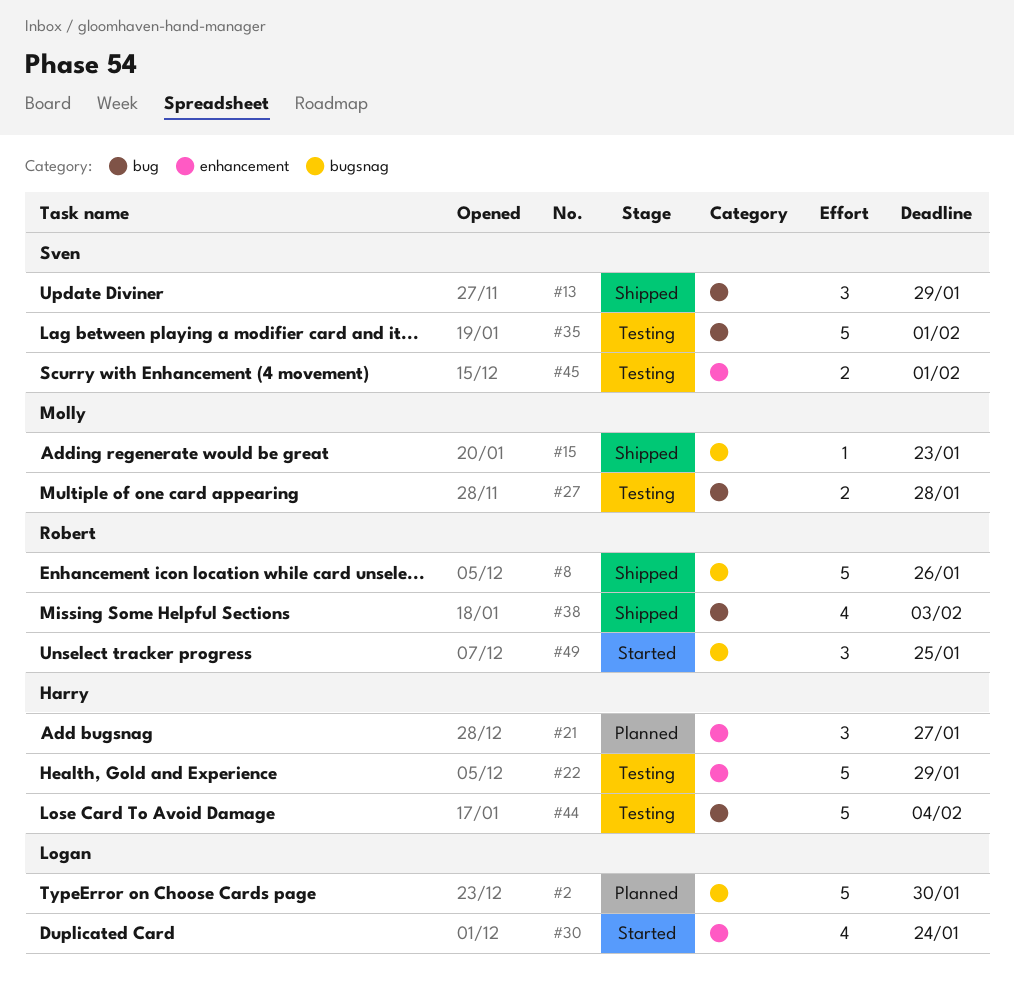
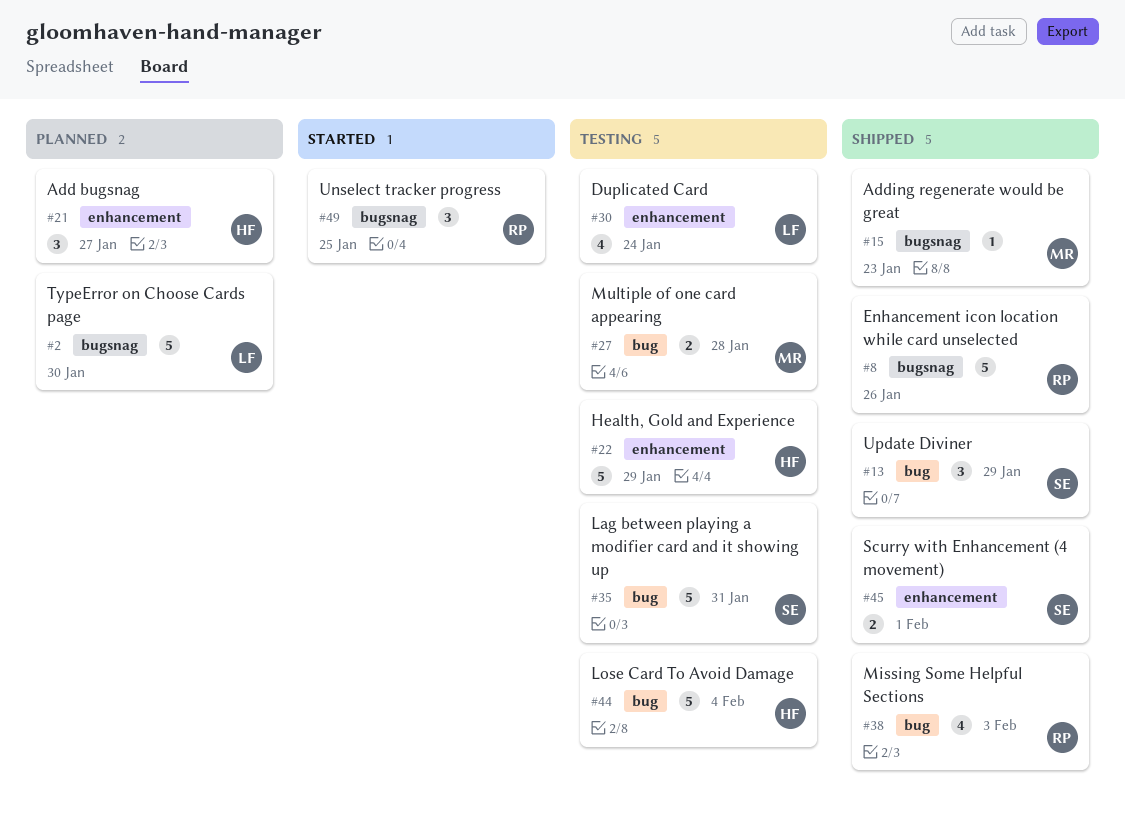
#30, status: Started -> Testing
#35, due: Feb 1 -> Jan 31
#45, status: Testing -> Shipped

